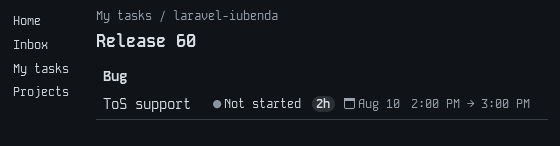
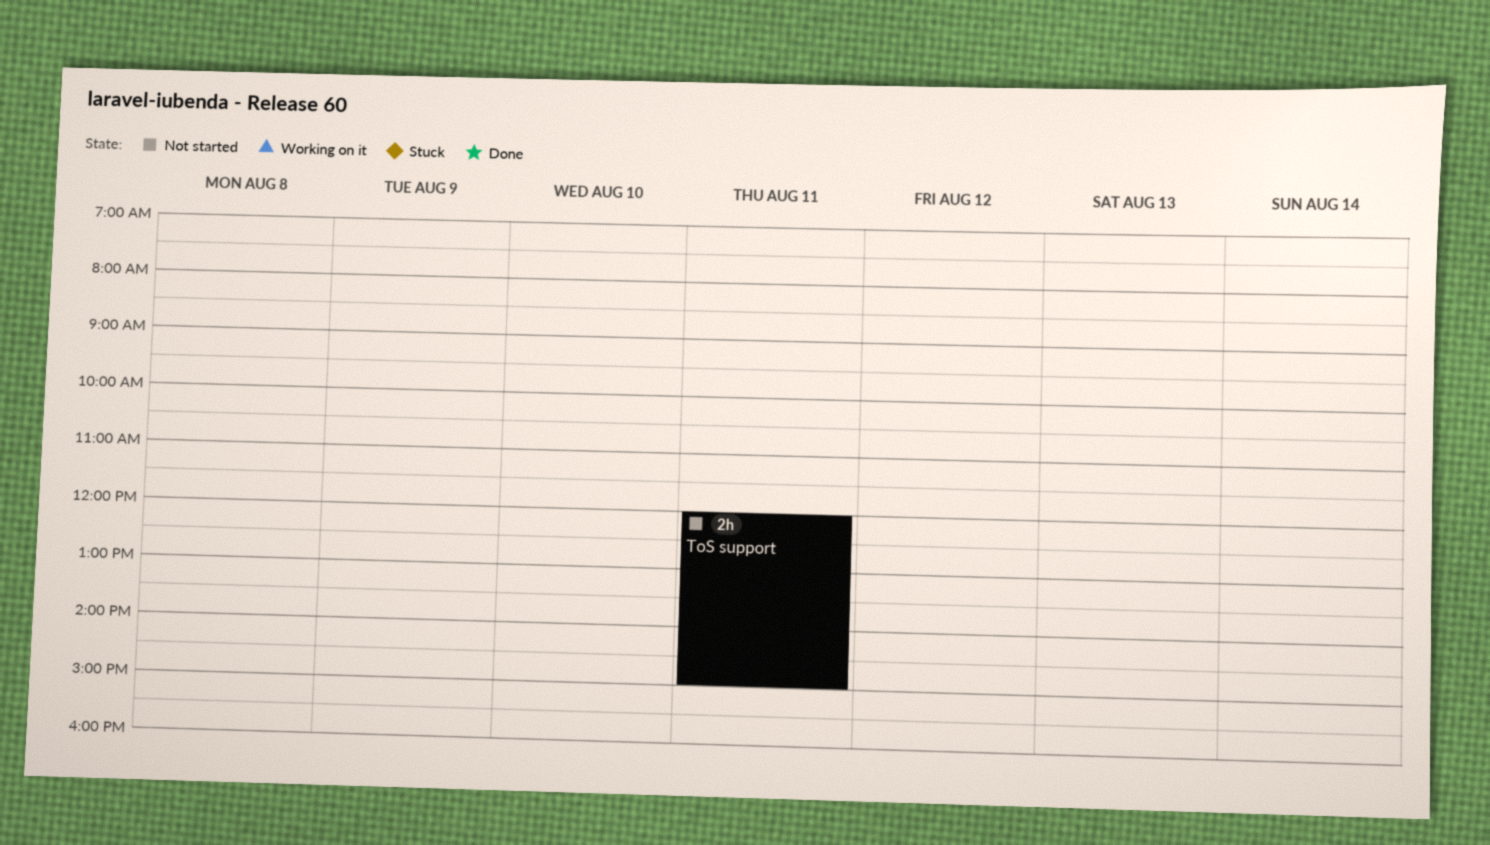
ToS support, day: Aug 10 -> Aug 11
ToS support, begins: 14:00 -> 12:00

